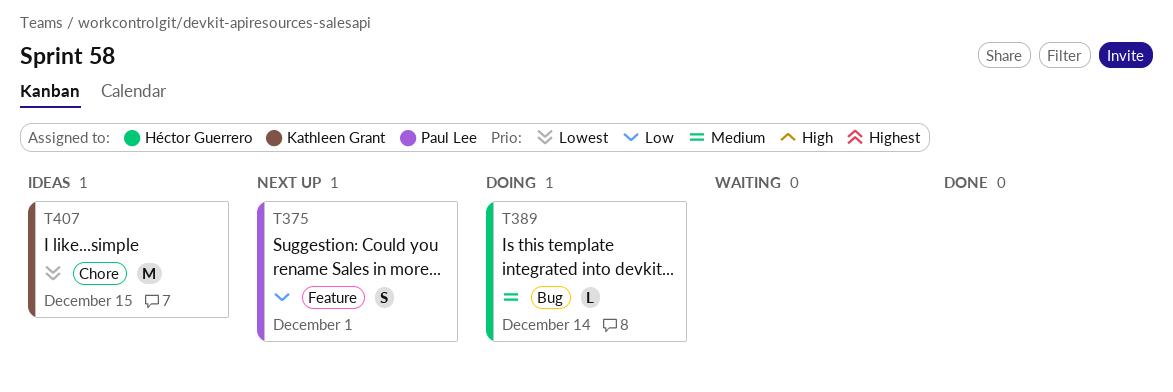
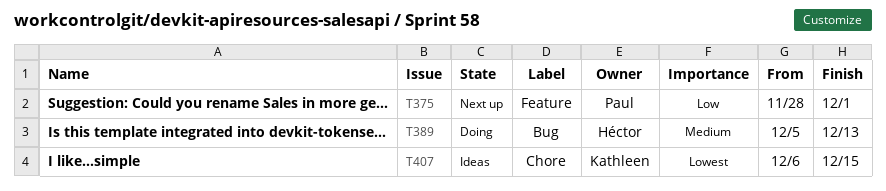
T389, due: Dec 14 -> Dec 13

